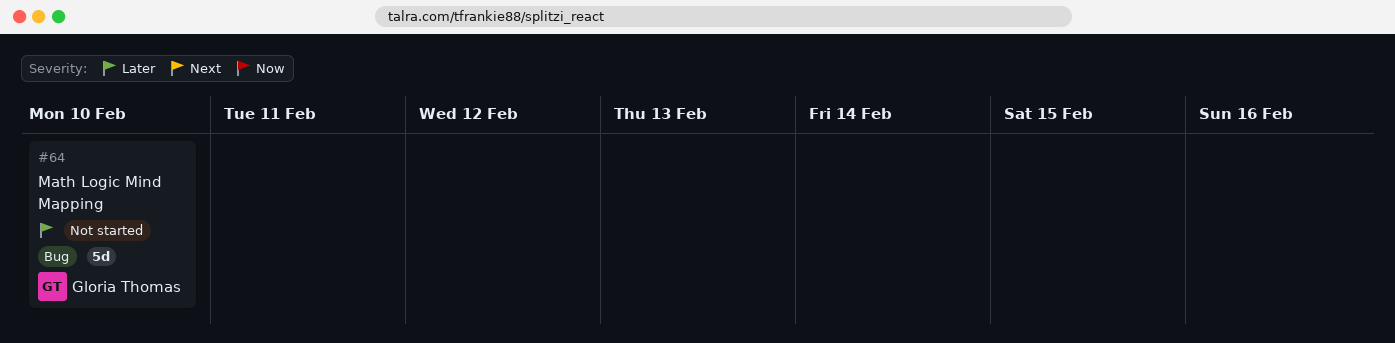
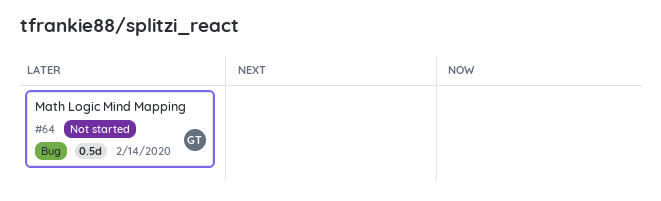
#64, estimate: 5d -> 0.5d
#64, due: Feb 10 -> Feb 14

